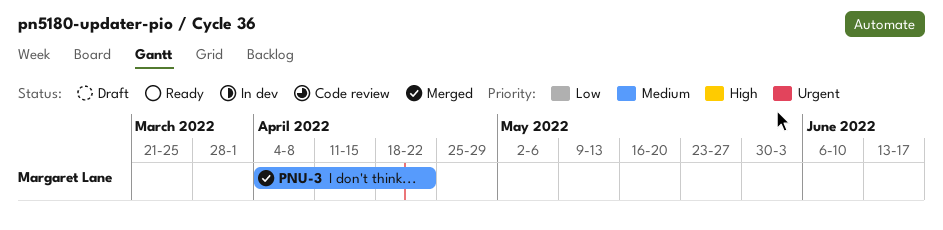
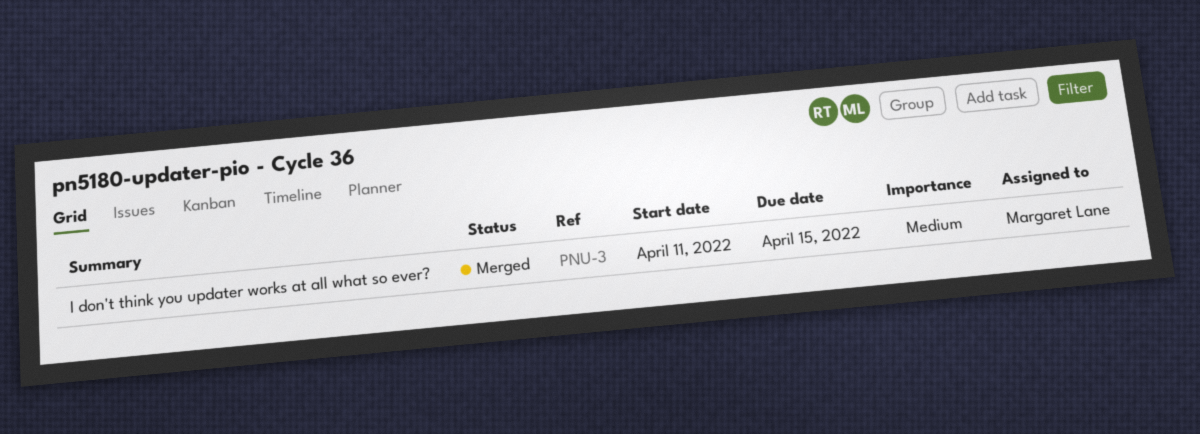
PNU-3, start: Apr 4 -> Apr 11
PNU-3, due: Apr 22 -> Apr 15

